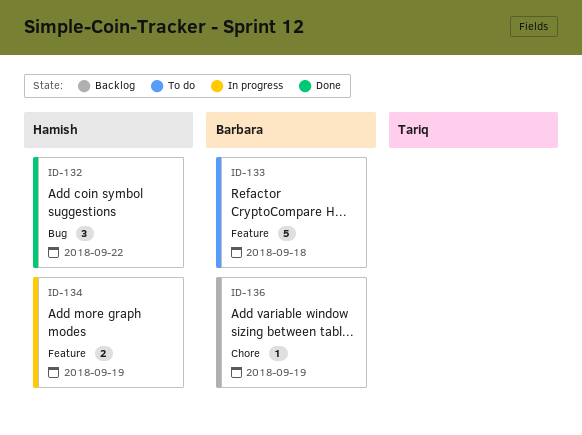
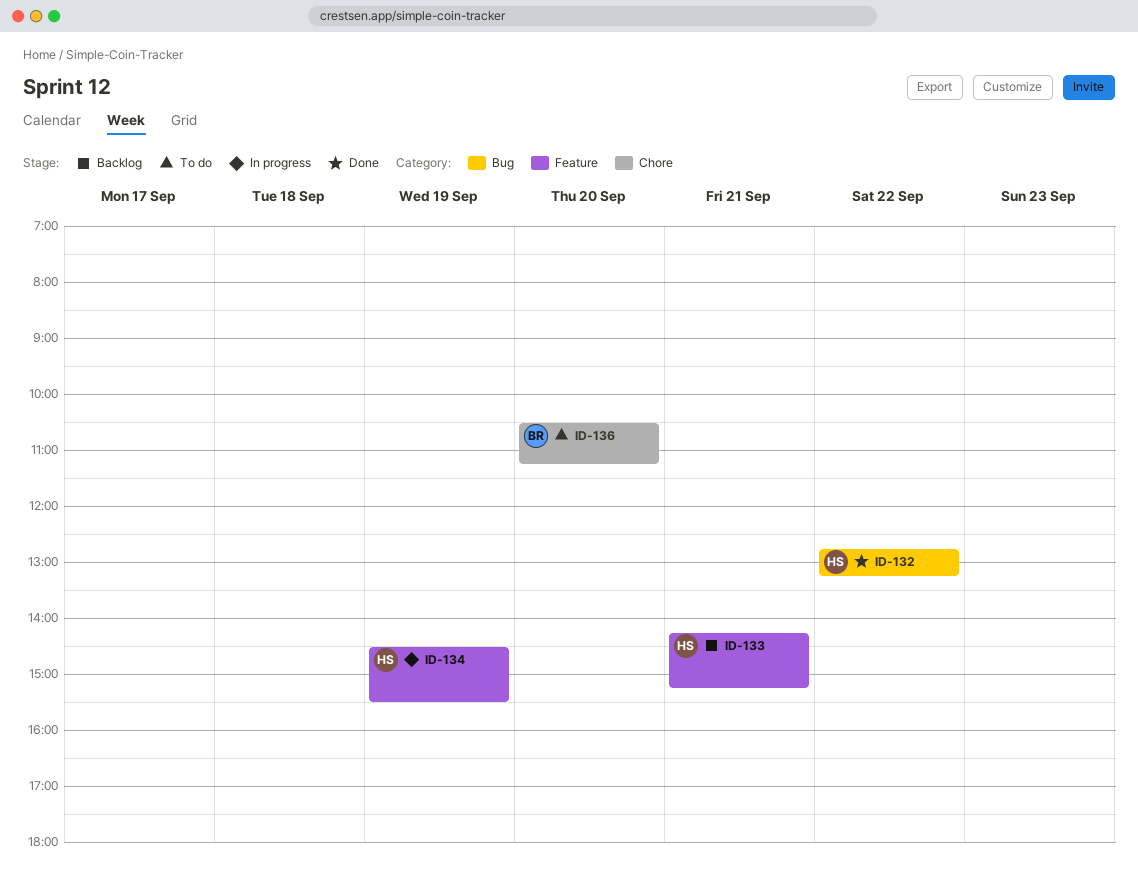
ID-133, status: To do -> Backlog
ID-133, owner: Barbara -> Hamish
ID-133, day: Sep 18 -> Sep 21
ID-136, status: Backlog -> To do
ID-136, day: Sep 19 -> Sep 20

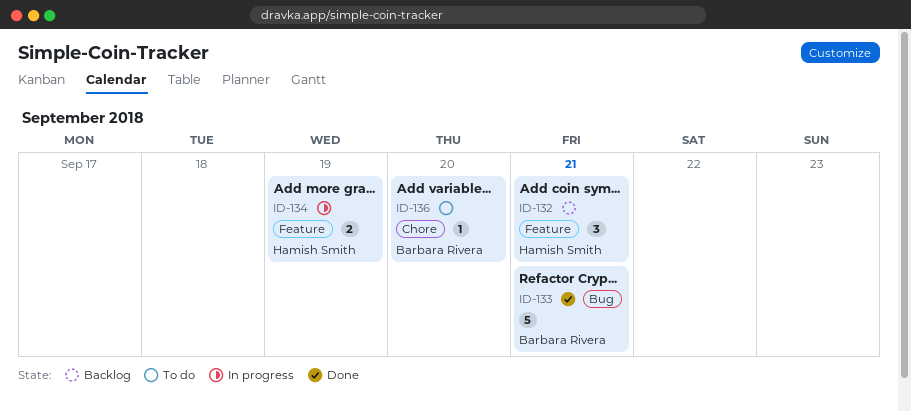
ID-132, status: Done -> Backlog
ID-132, label: Bug -> Feature
ID-132, day: Sep 22 -> Sep 21
ID-133, status: Backlog -> Done
ID-133, owner: Hamish Smith -> Barbara Rivera
ID-133, label: Feature -> Bug

